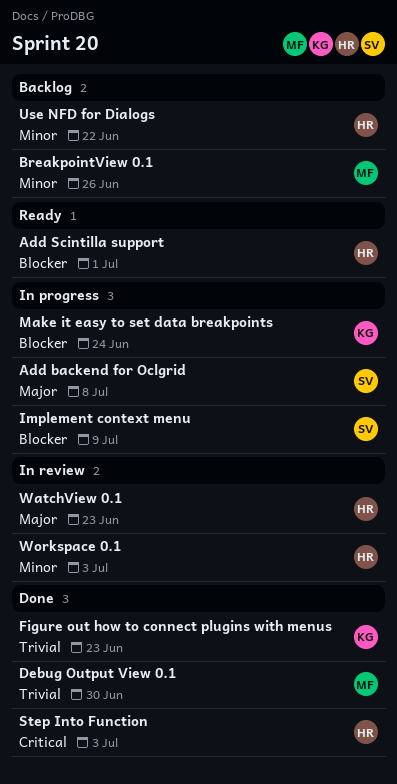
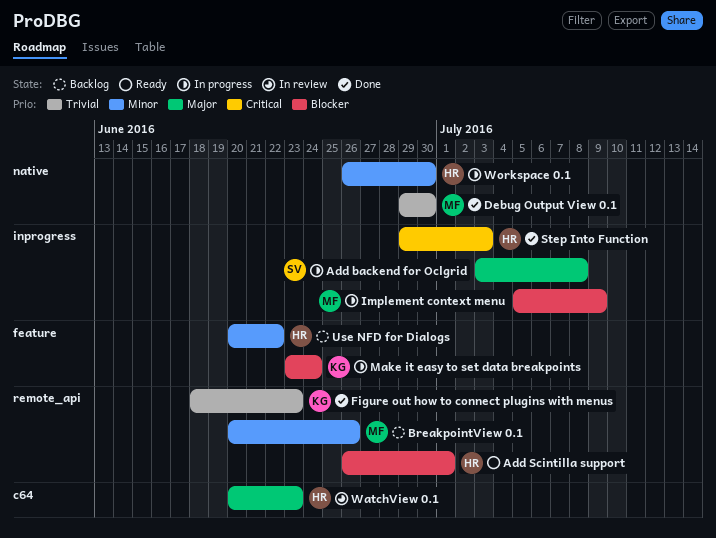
Implement context menu, owner: SV -> MF
Workspace 0.1, status: In review -> In progress
Workspace 0.1, due: Jul 3 -> Jun 30

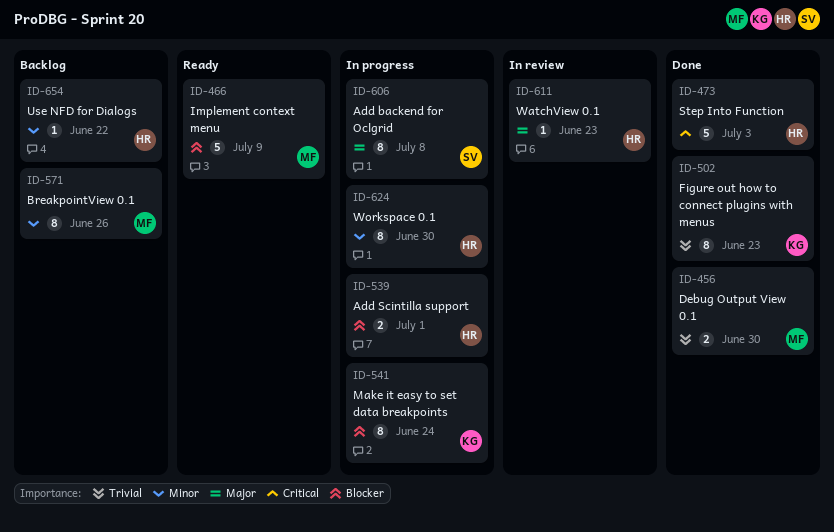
Add Scintilla support, status: Ready -> In progress
Implement context menu, status: In progress -> Ready

